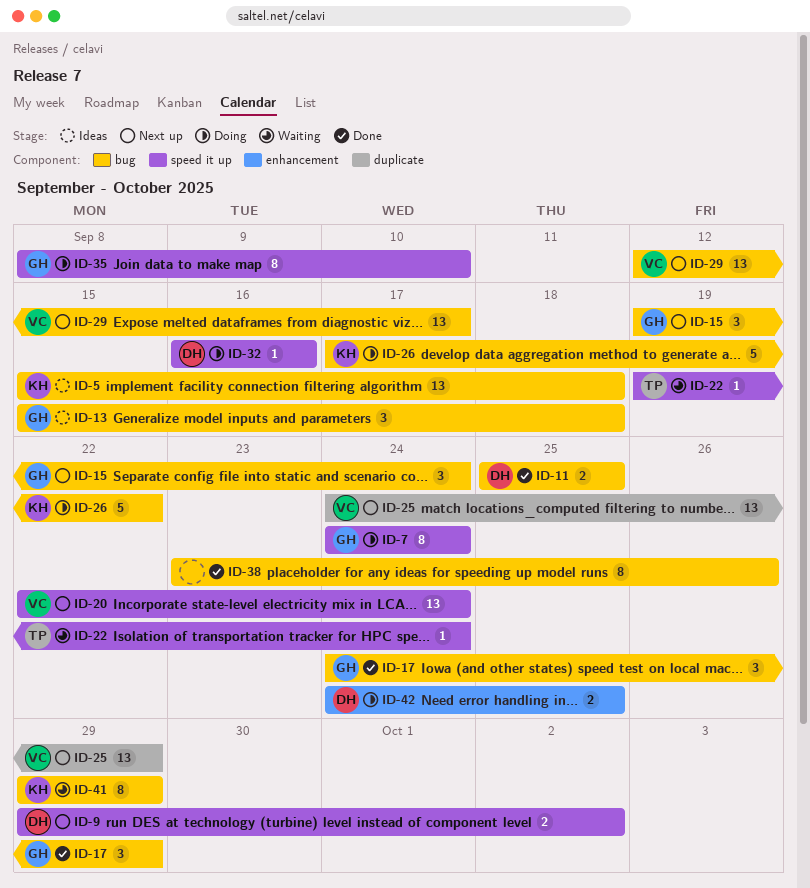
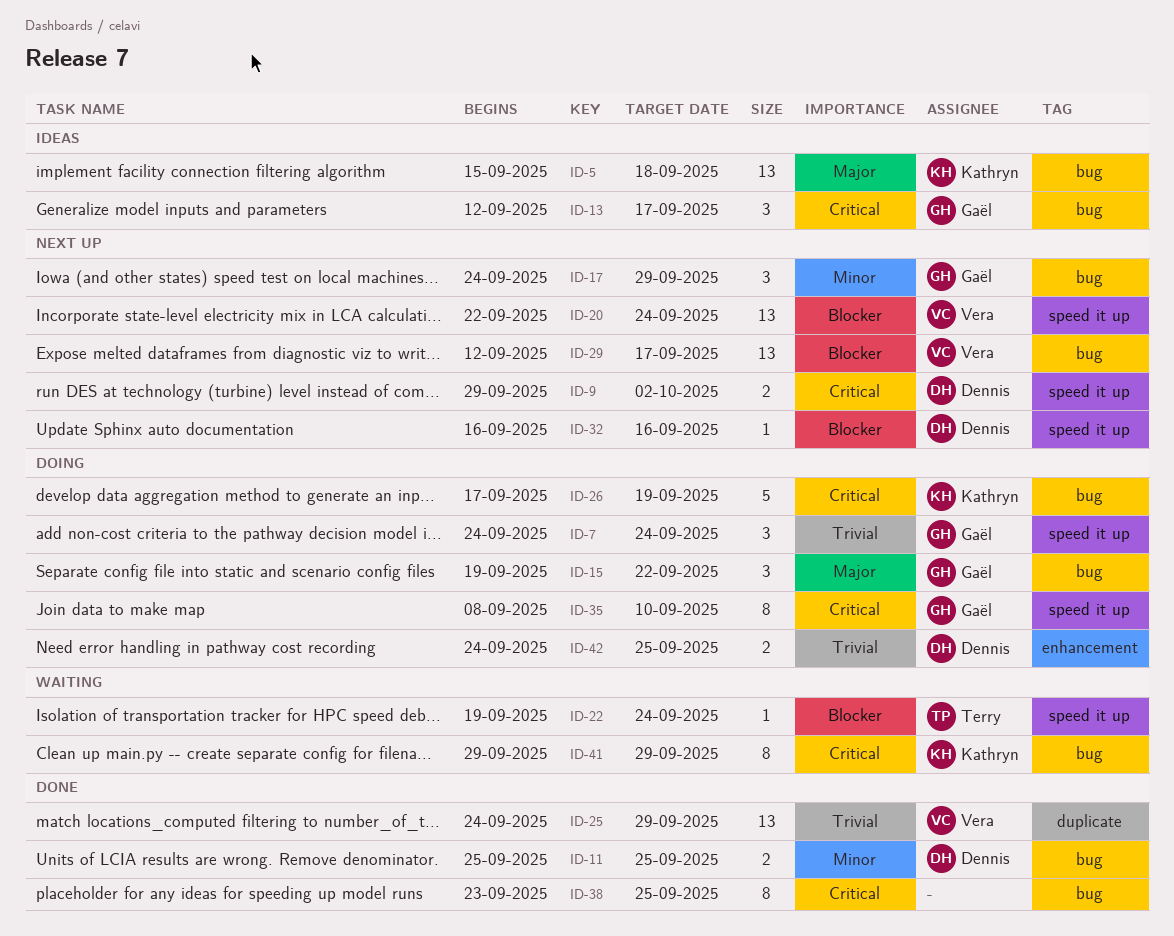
ID-7, estimate: 8 -> 3
ID-13, start: Sep 15 -> Sep 12
ID-13, due: Sep 18 -> Sep 17
ID-15, status: Next up -> Doing
ID-15, due: Sep 24 -> Sep 22
ID-17, status: Done -> Next up
ID-25, status: Next up -> Done
ID-26, due: Sep 22 -> Sep 19
ID-32, status: Doing -> Next up
ID-38, due: Sep 26 -> Sep 25

